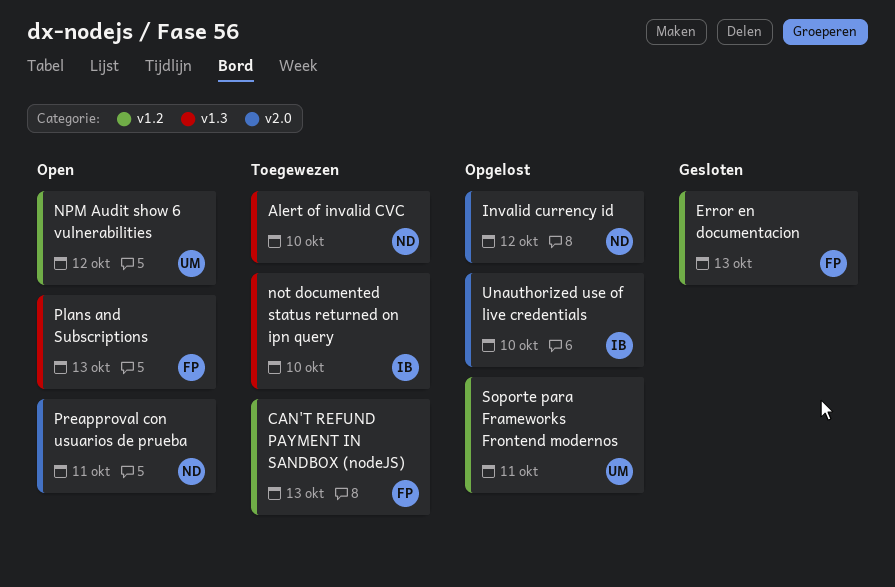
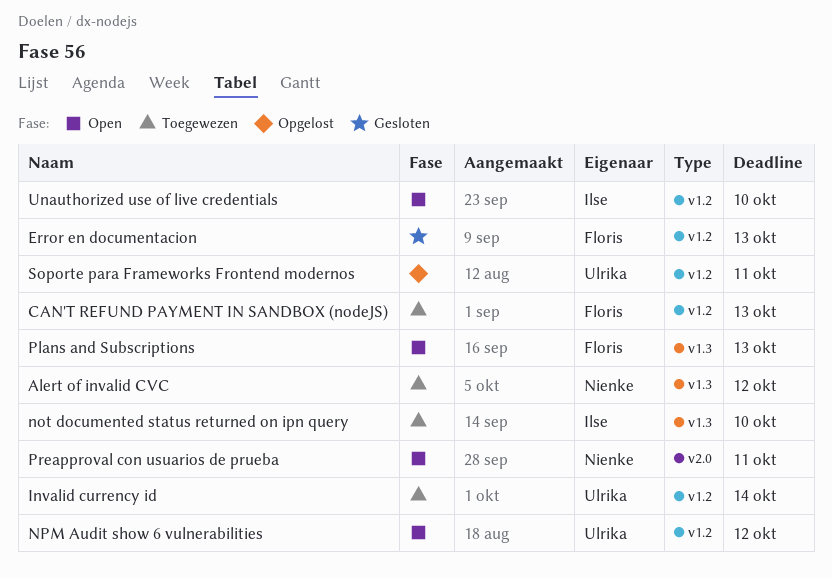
Alert of invalid CVC, due: Oct 10 -> Oct 12
Invalid currency id, status: Opgelost -> Toegewezen
Invalid currency id, owner: Nienke -> Ulrika
Invalid currency id, label: v2.0 -> v1.2
Invalid currency id, due: Oct 12 -> Oct 14
Unauthorized use of live credentials, status: Opgelost -> Open
Unauthorized use of live credentials, label: v2.0 -> v1.2

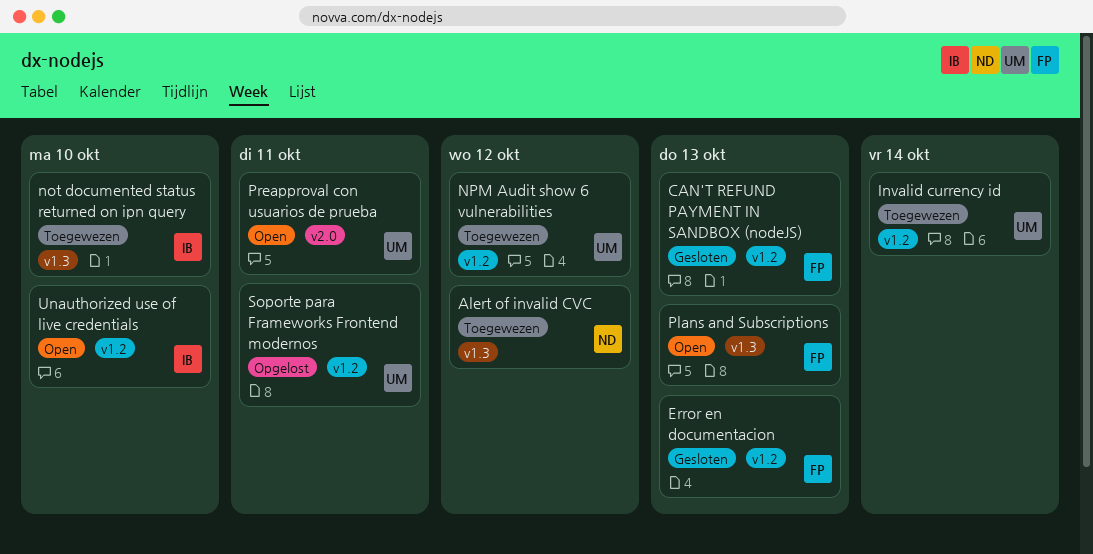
CAN'T REFUND PAYMENT IN SANDBOX (nodeJS), status: Toegewezen -> Gesloten
NPM Audit show 6 vulnerabilities, status: Open -> Toegewezen
Preapproval con usuarios de prueba, owner: Nienke -> Ulrika

